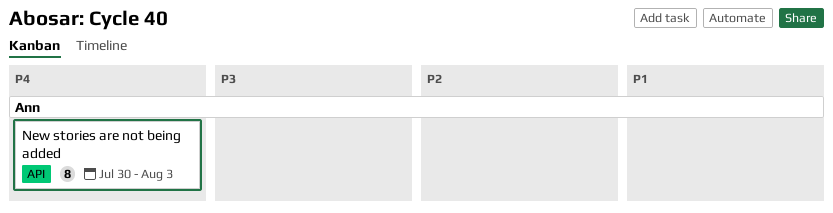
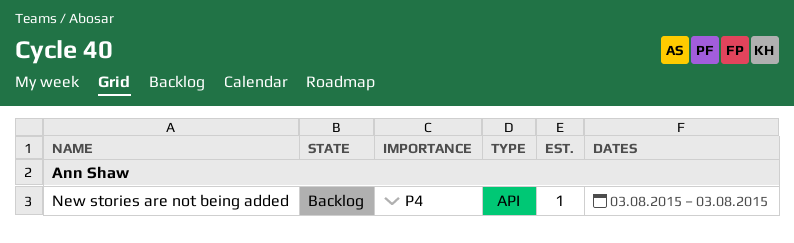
New stories are not being added, estimate: 8 -> 1
New stories are not being added, start: Jul 30 -> Aug 3

